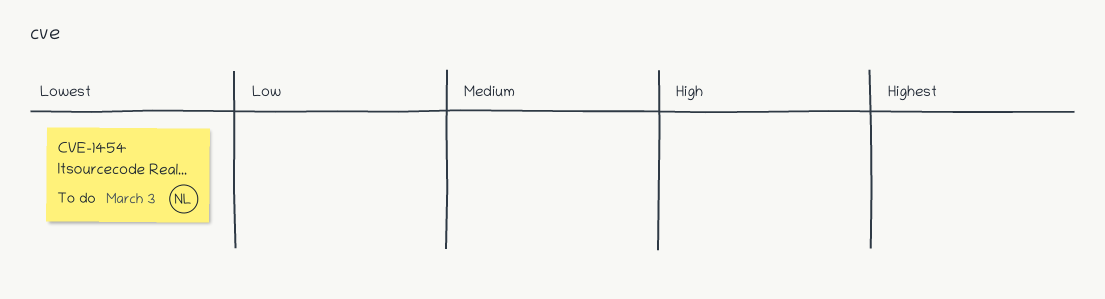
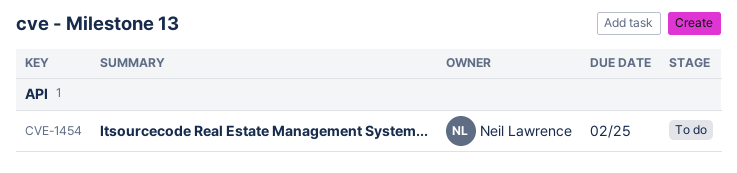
CVE-1454, due: Mar 3 -> Feb 25

